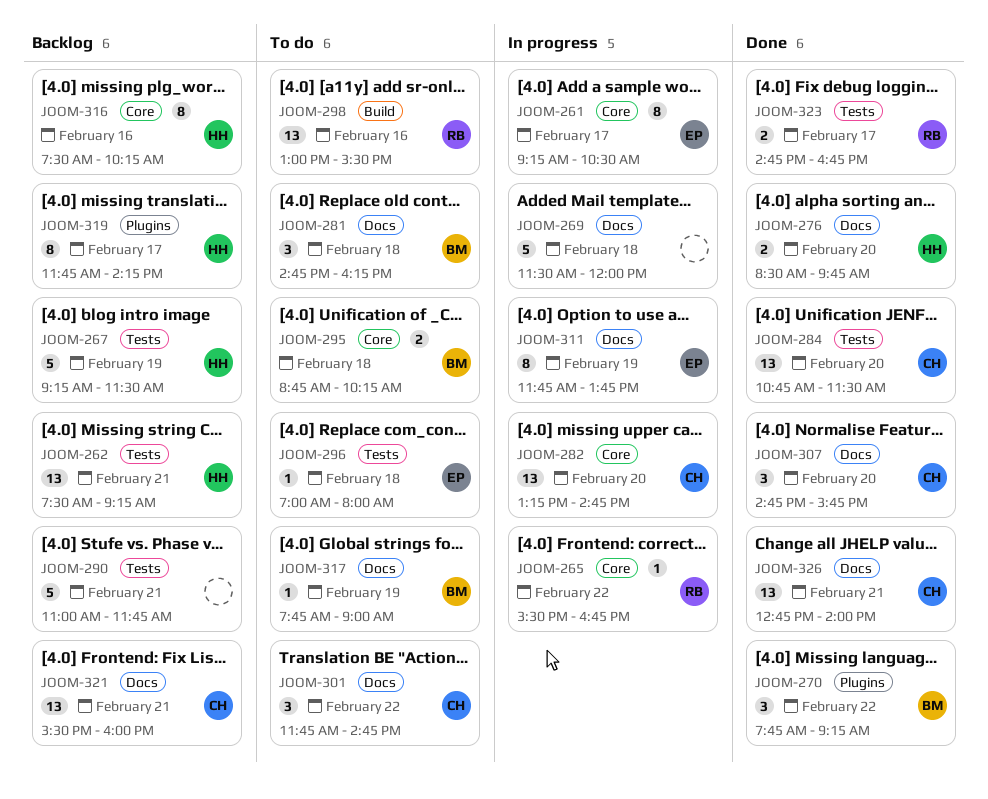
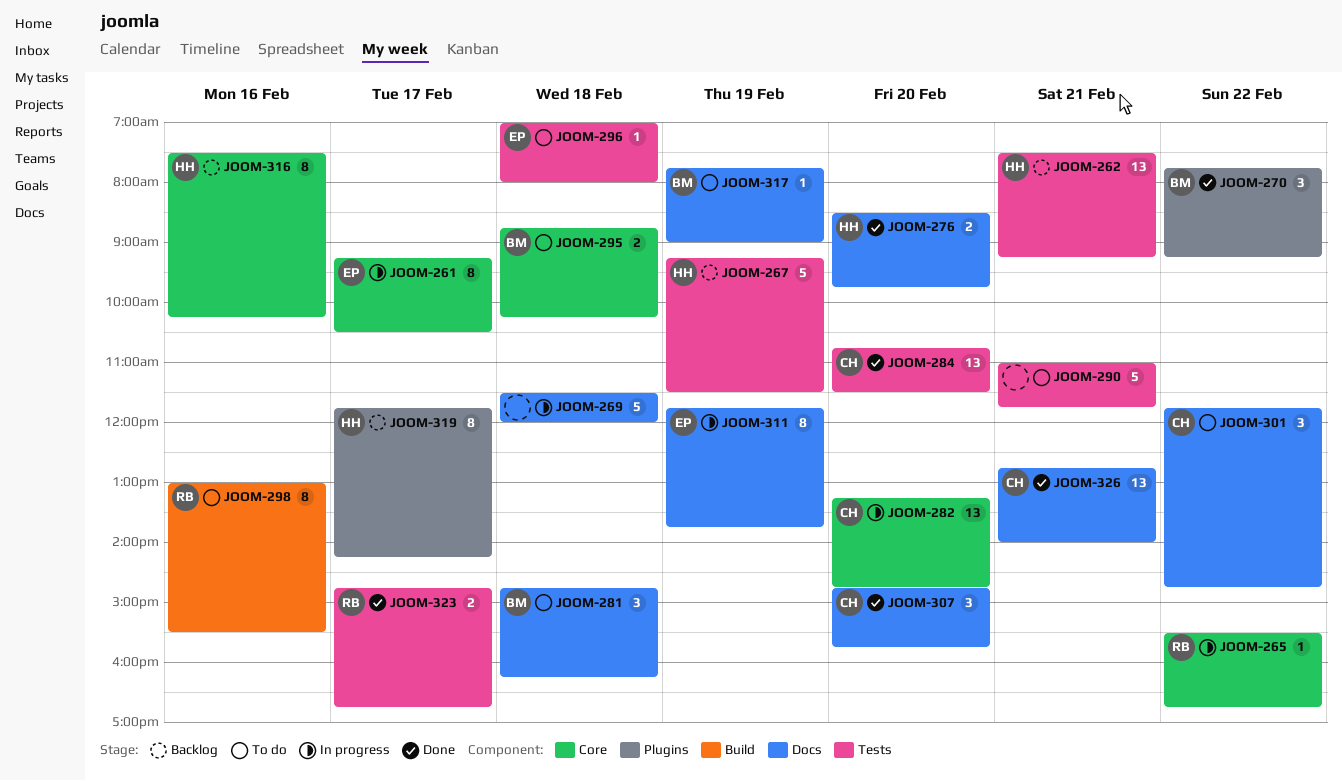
JOOM-290, status: Backlog -> To do
JOOM-298, estimate: 13 -> 8
JOOM-321: present -> none

